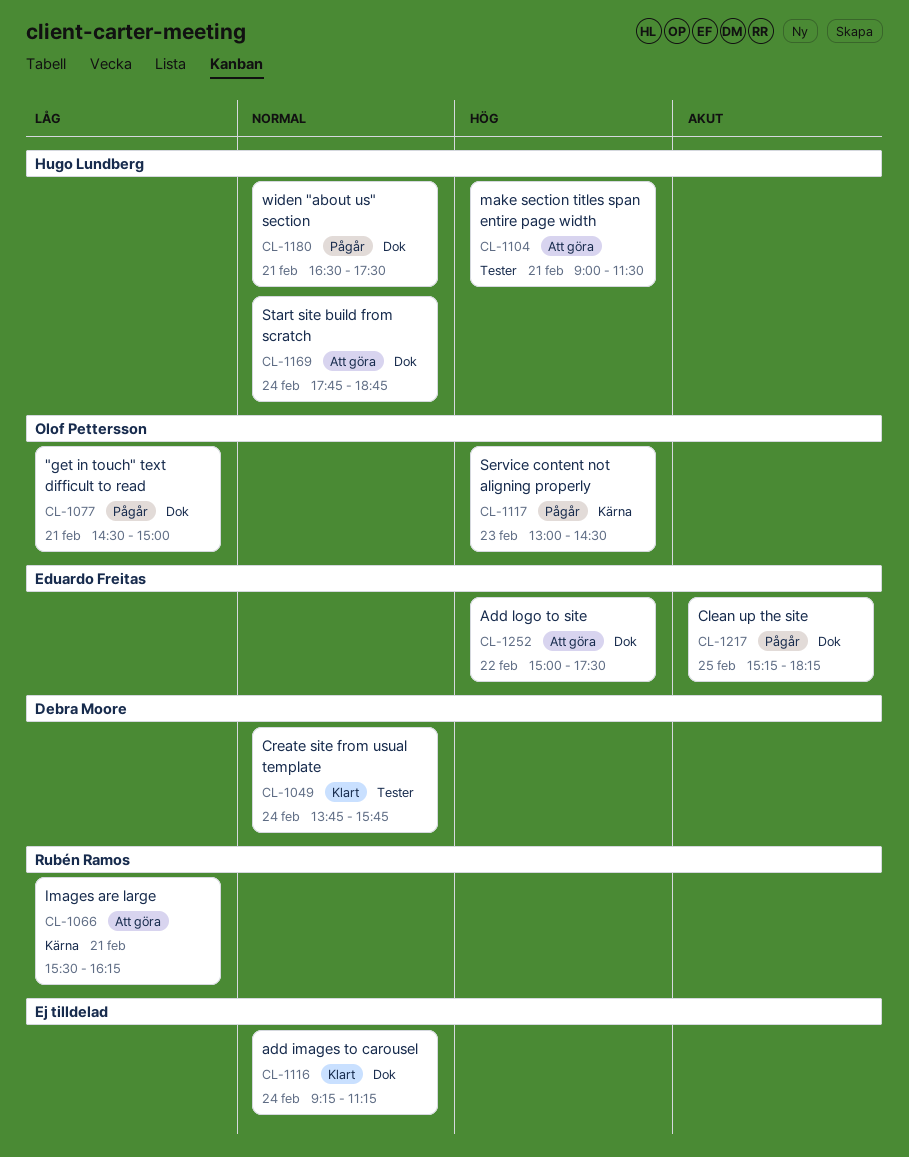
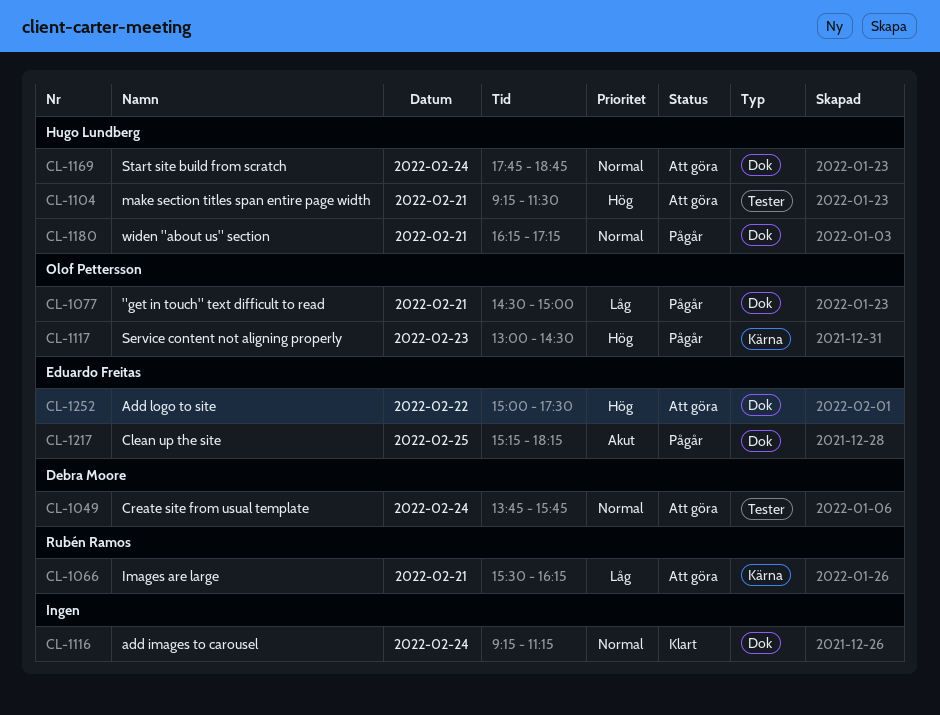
CL-1049, status: Klart -> Att göra
CL-1104, begins: 09:00 -> 09:15
CL-1180, begins: 16:30 -> 16:15
CL-1180, ends: 17:30 -> 17:15

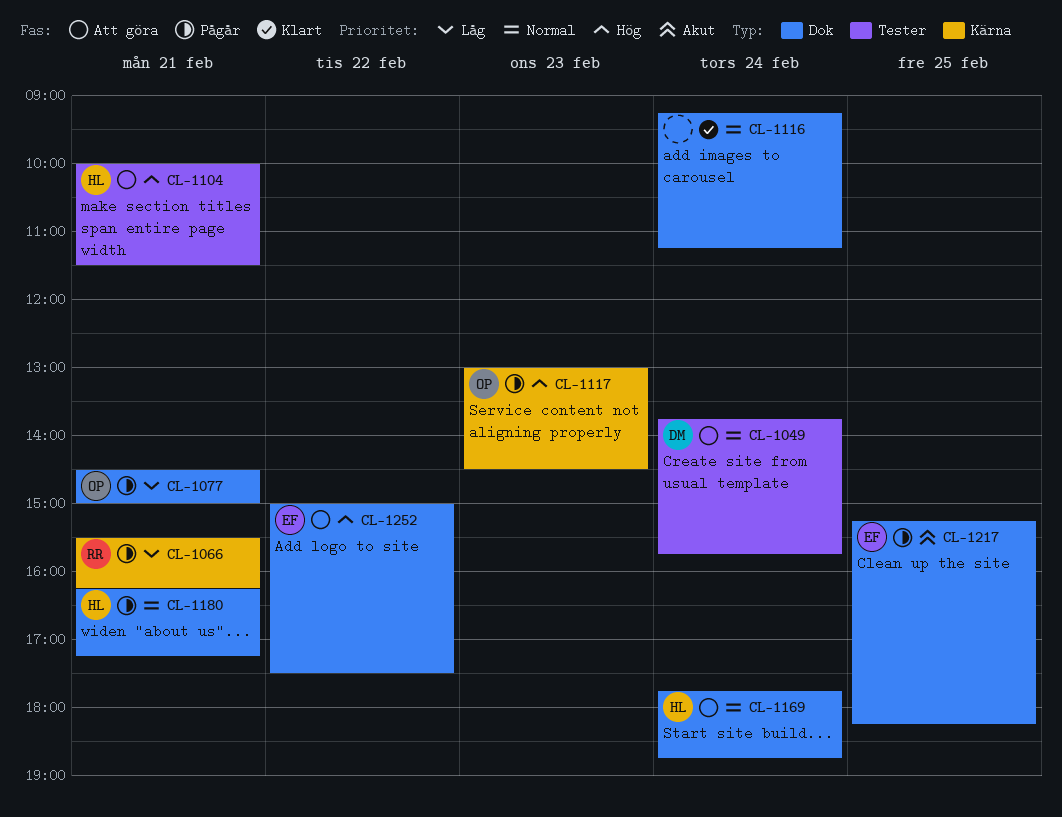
CL-1066, status: Att göra -> Pågår
CL-1104, begins: 09:15 -> 10:00

